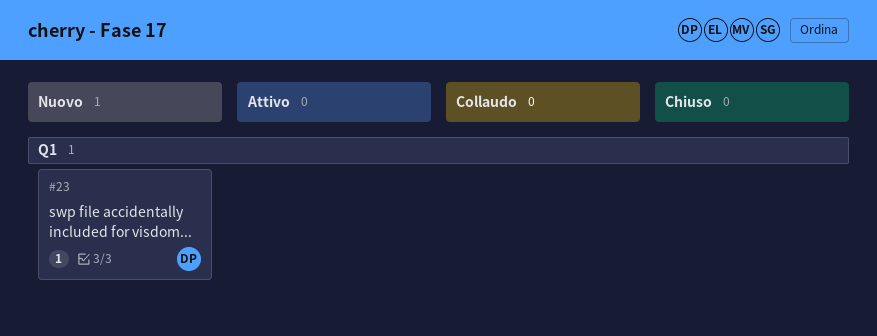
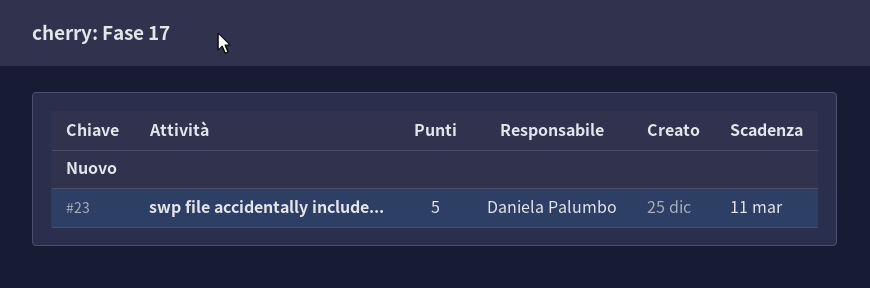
#23, estimate: 1 -> 5

